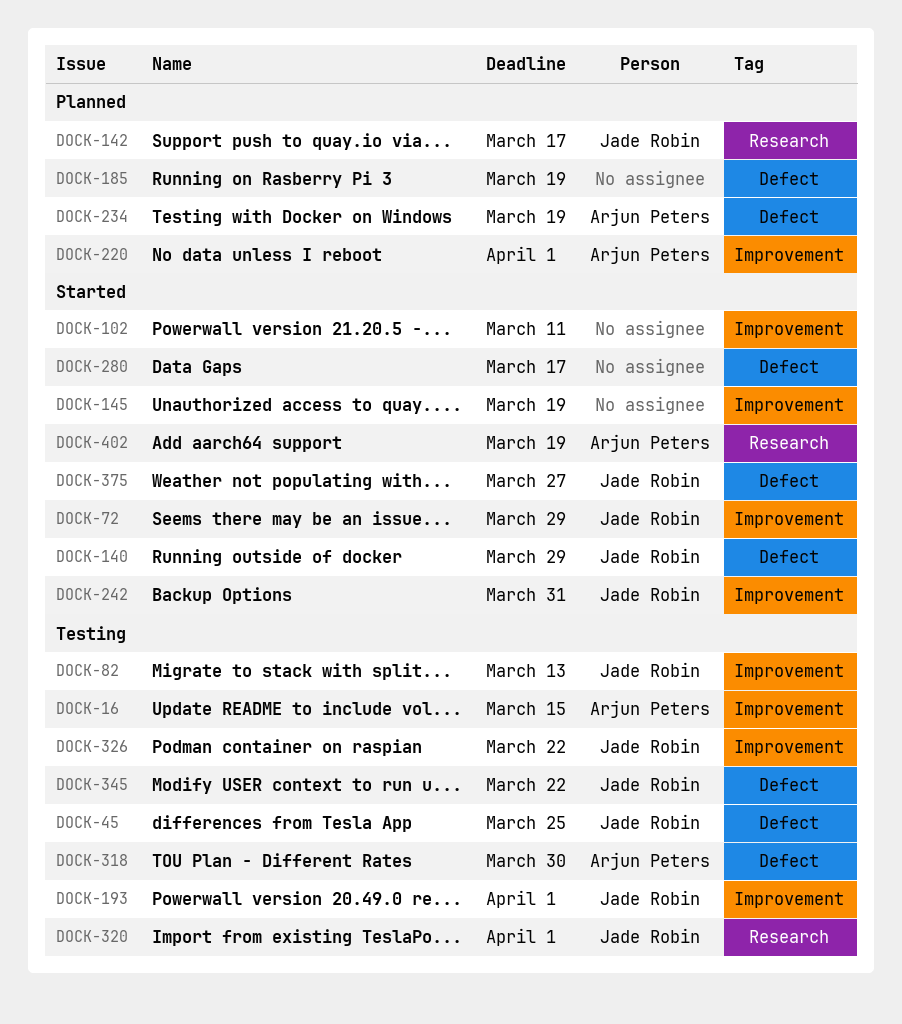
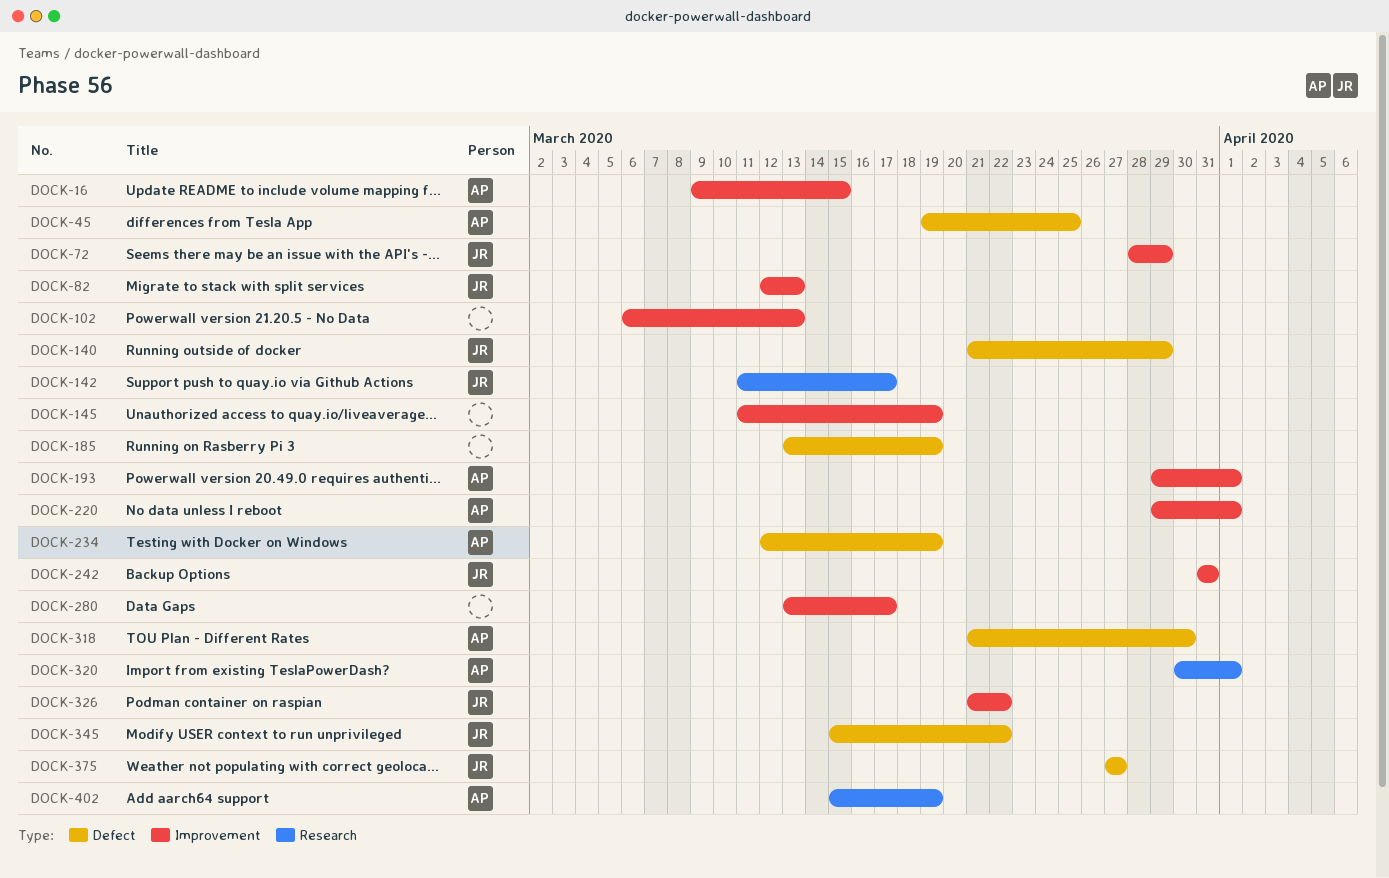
DOCK-45, owner: Jade Robin -> Arjun Peters
DOCK-102, due: Mar 11 -> Mar 13
DOCK-193, owner: Jade Robin -> Arjun Peters
DOCK-280, label: Defect -> Improvement
DOCK-320, owner: Jade Robin -> Arjun Peters

